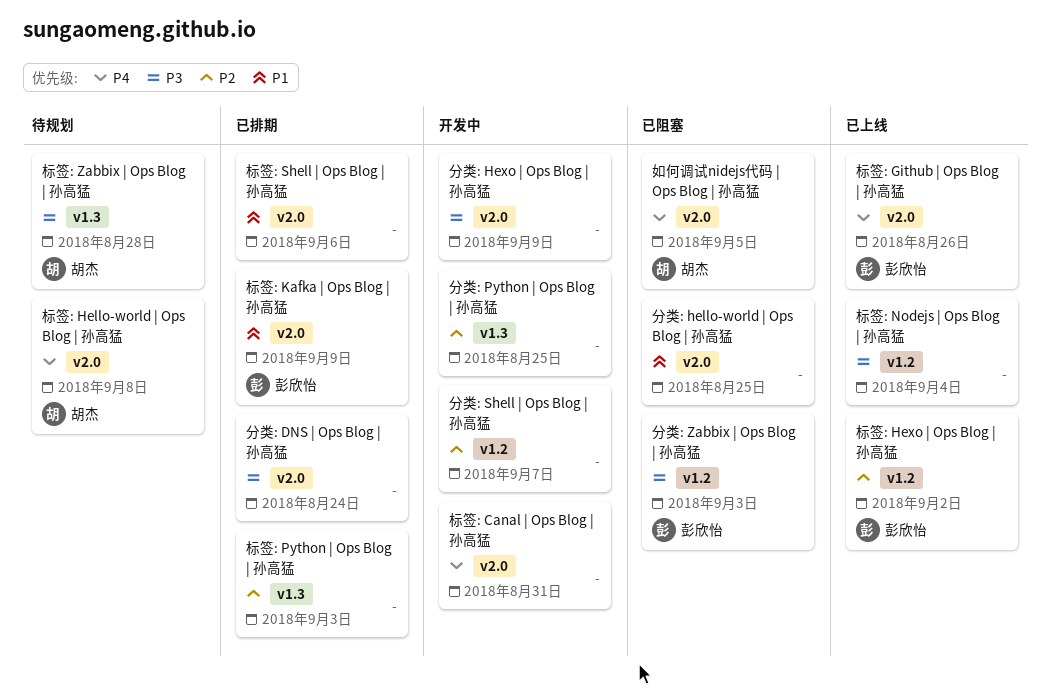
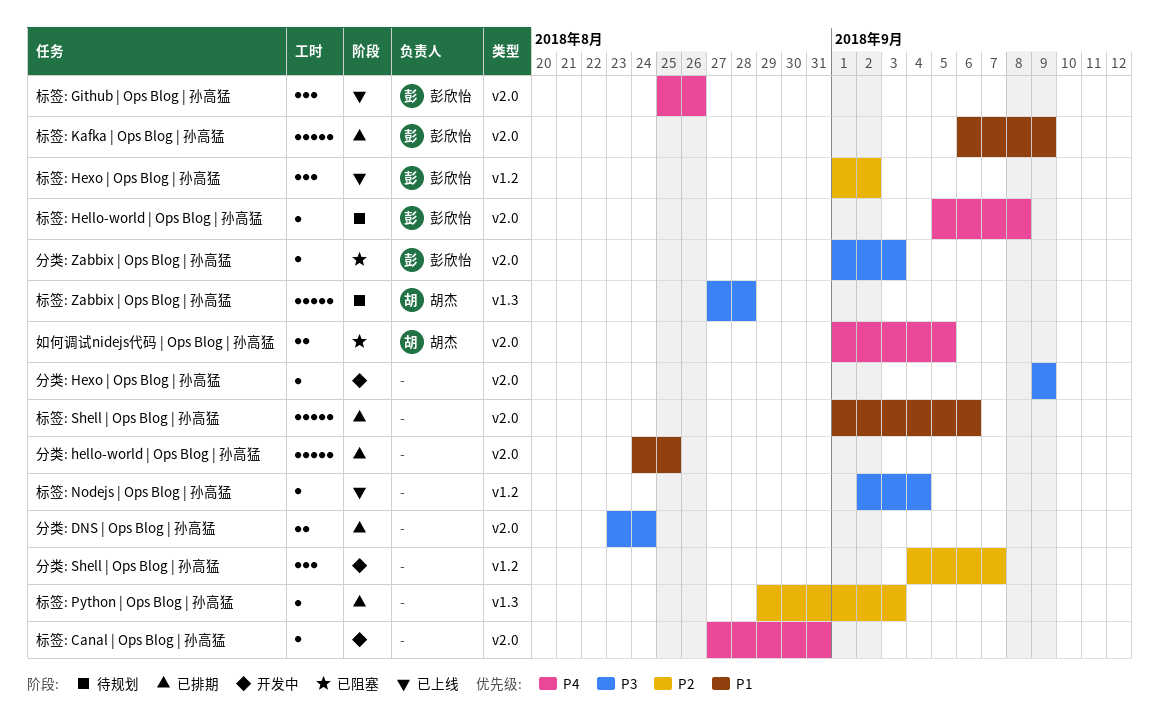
分类: hello-world | Ops Blog | 孙高猛, status: 已阻塞 -> 已排期
分类: Python | Ops Blog | 孙高猛: present -> none
分类: Zabbix | Ops Blog | 孙高猛, label: v1.2 -> v2.0
标签: Hello-world | Ops Blog | 孙高猛, owner: 胡杰 -> 彭欣怡

